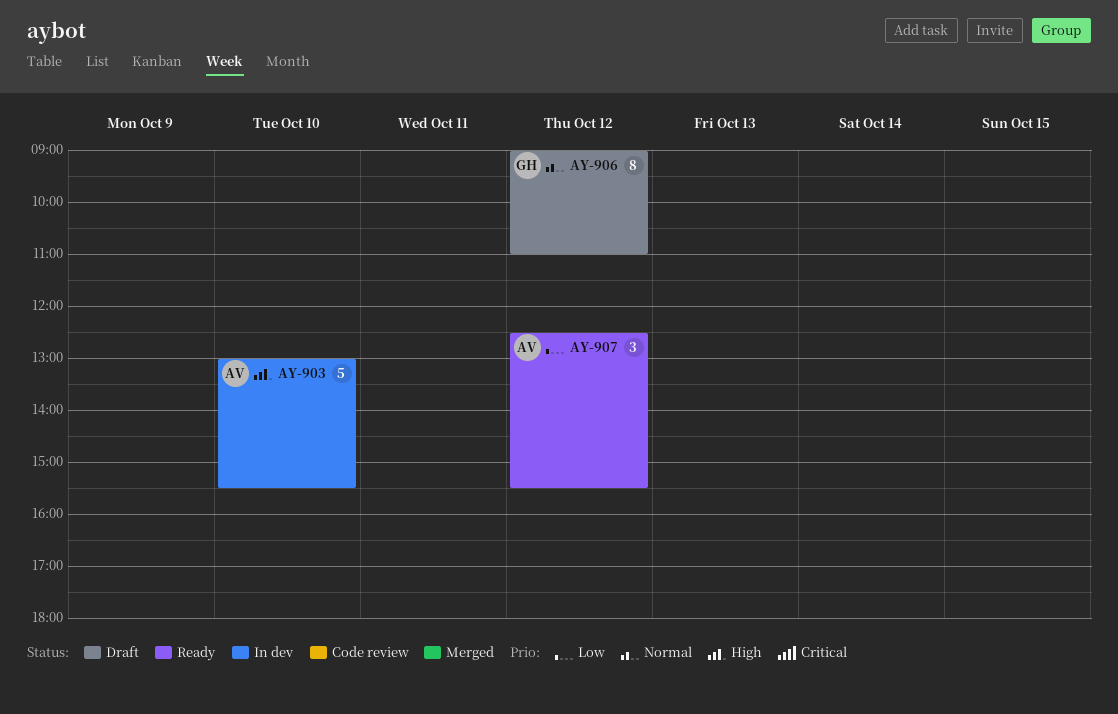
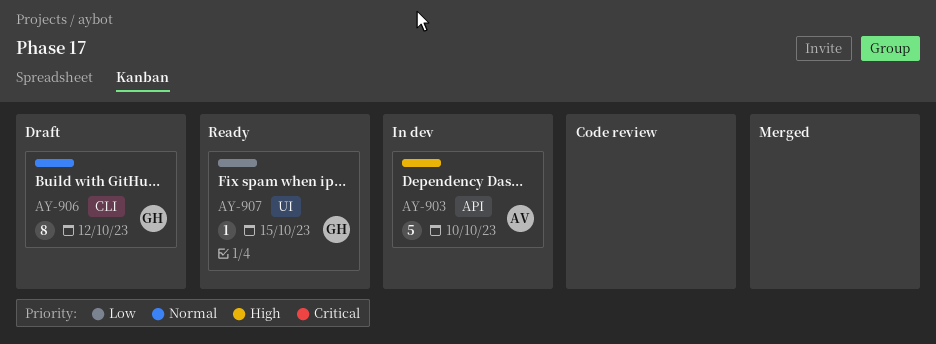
AY-907, owner: AV -> GH
AY-907, estimate: 3 -> 1
AY-907, day: Oct 12 -> Oct 15

